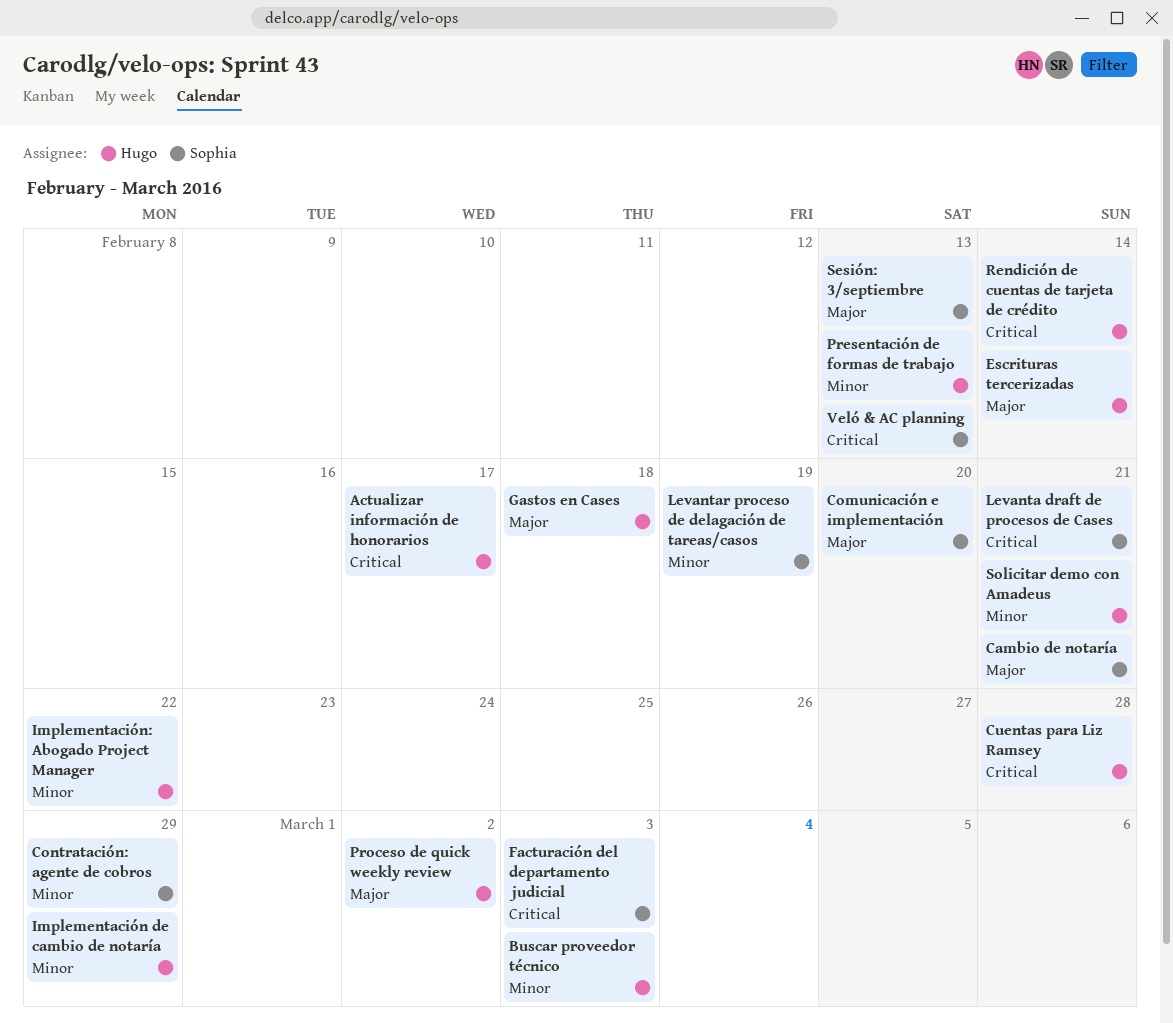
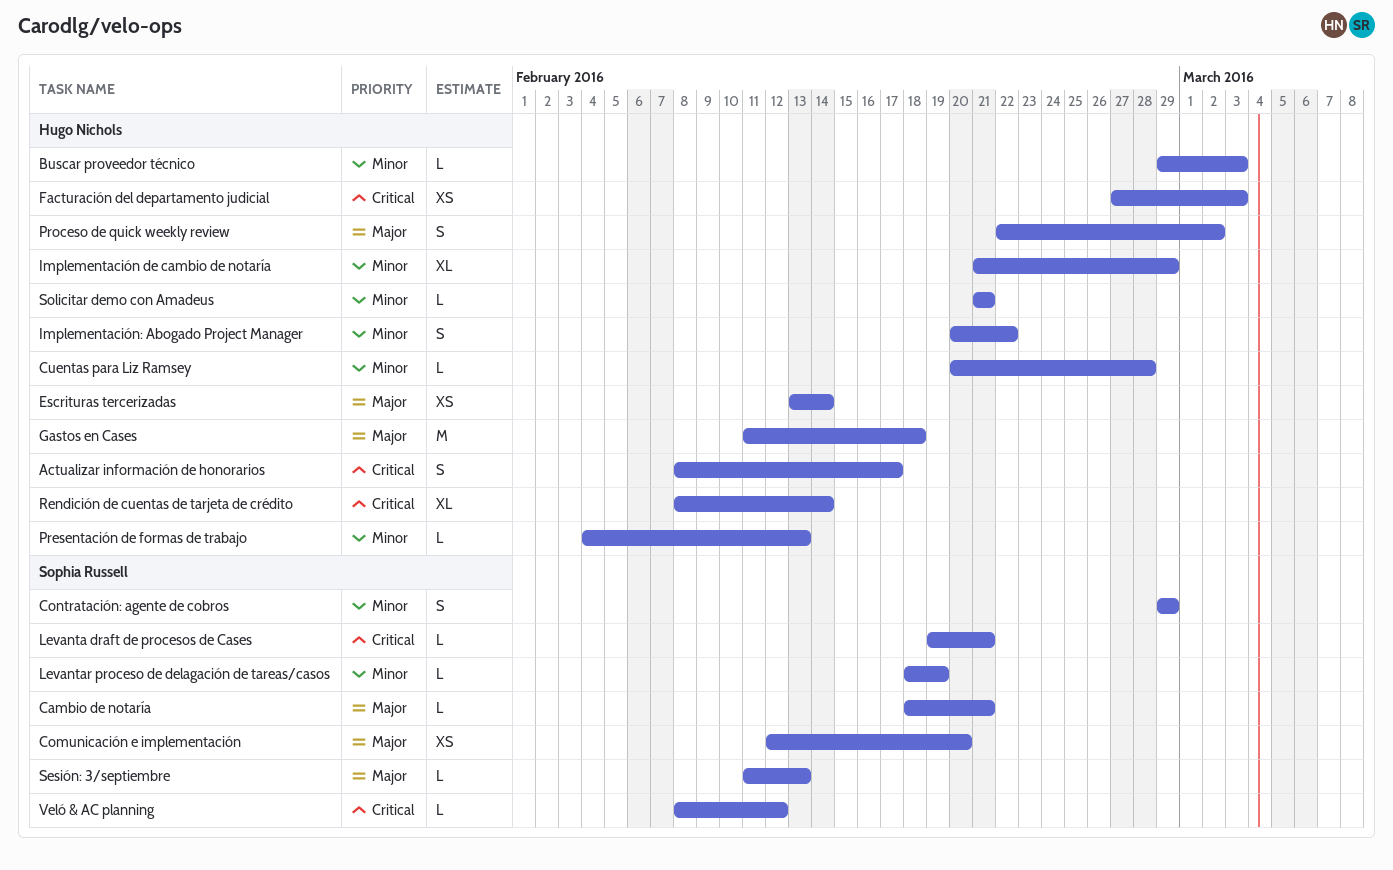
Cuentas para Liz Ramsey, priority: Critical -> Minor
Facturación del departamento judicial, owner: Sophia Russell -> Hugo Nichols
Veló & AC planning, due: Feb 13 -> Feb 12

